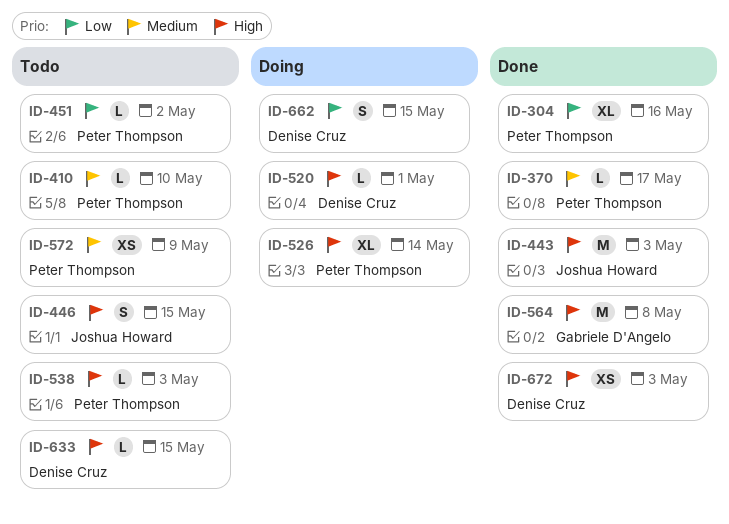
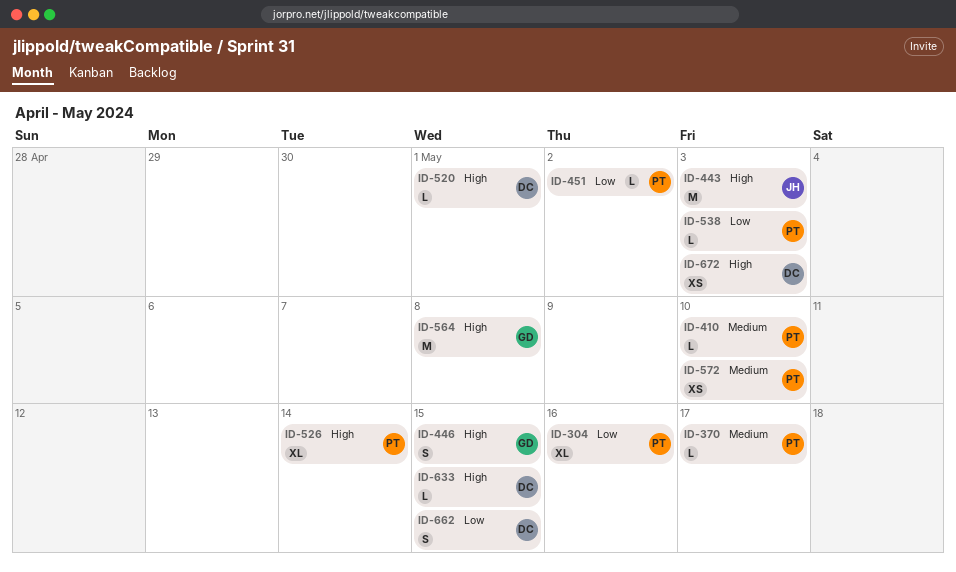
ID-446, owner: Joshua Howard -> Gabriele D'Angelo
ID-538, priority: High -> Low
ID-572, due: May 9 -> May 10

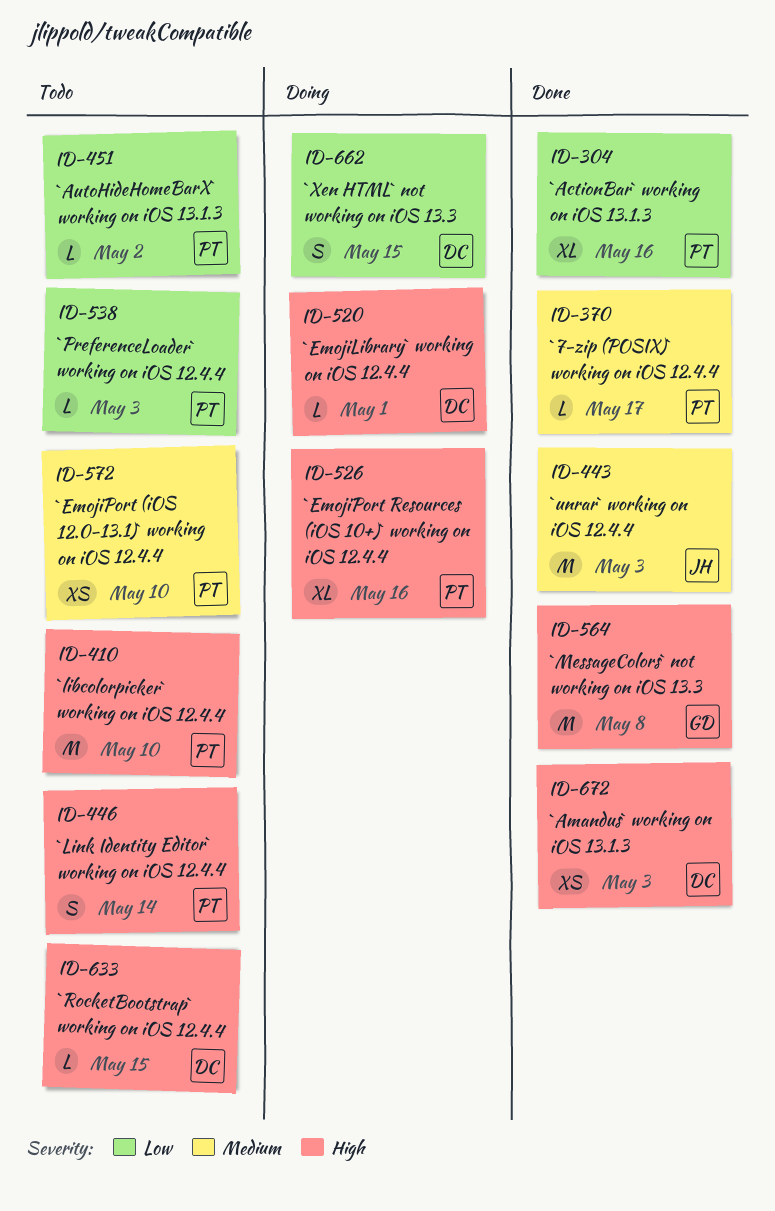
ID-410, priority: Medium -> High
ID-410, estimate: L -> M
ID-443, priority: High -> Medium
ID-446, owner: GD -> PT
ID-446, due: May 15 -> May 14
ID-526, due: May 14 -> May 16

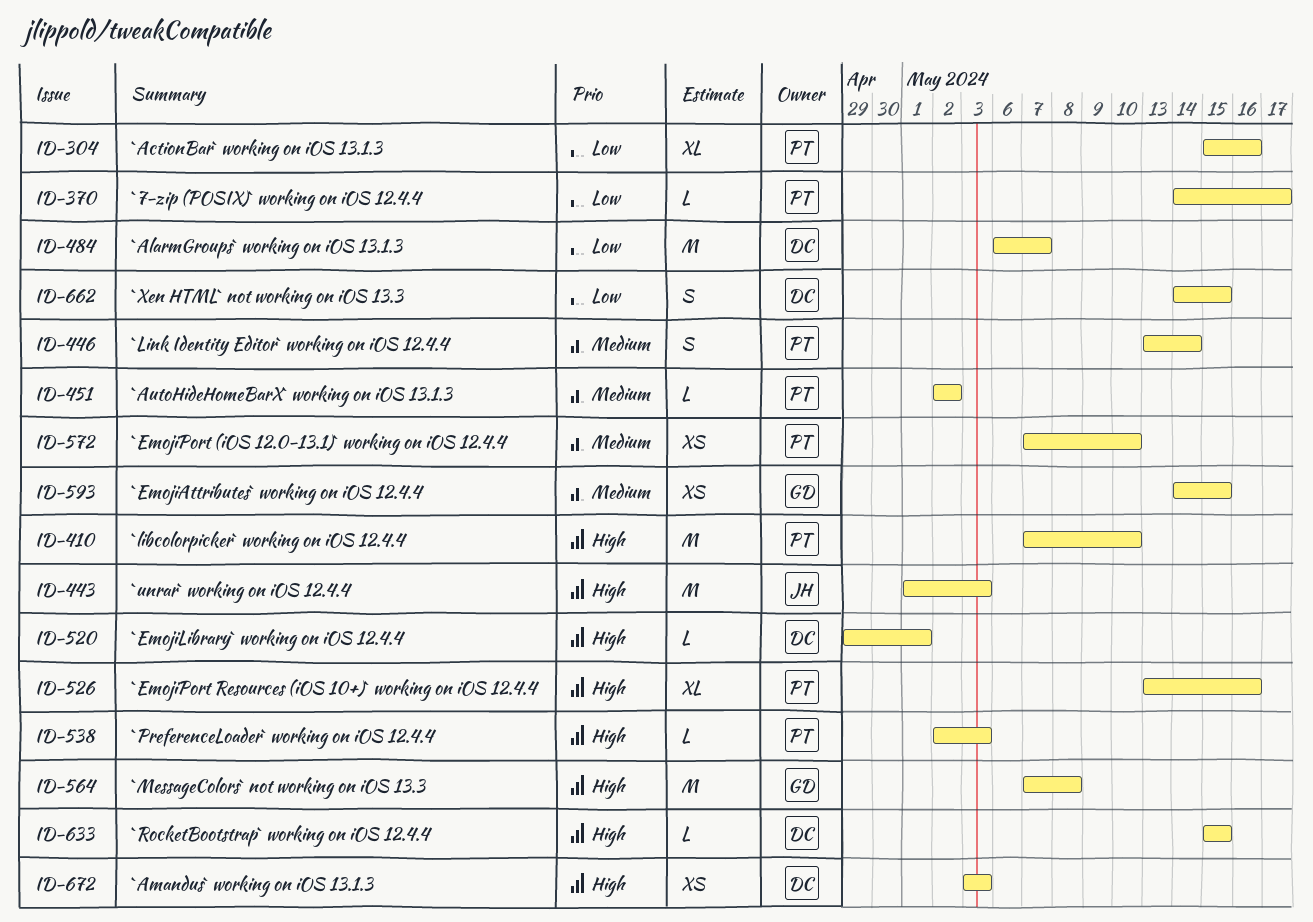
ID-370, priority: Medium -> Low
ID-443, priority: Medium -> High
ID-446, priority: High -> Medium
ID-451, priority: Low -> Medium
ID-484: none -> present
ID-538, priority: Low -> High
ID-593: none -> present

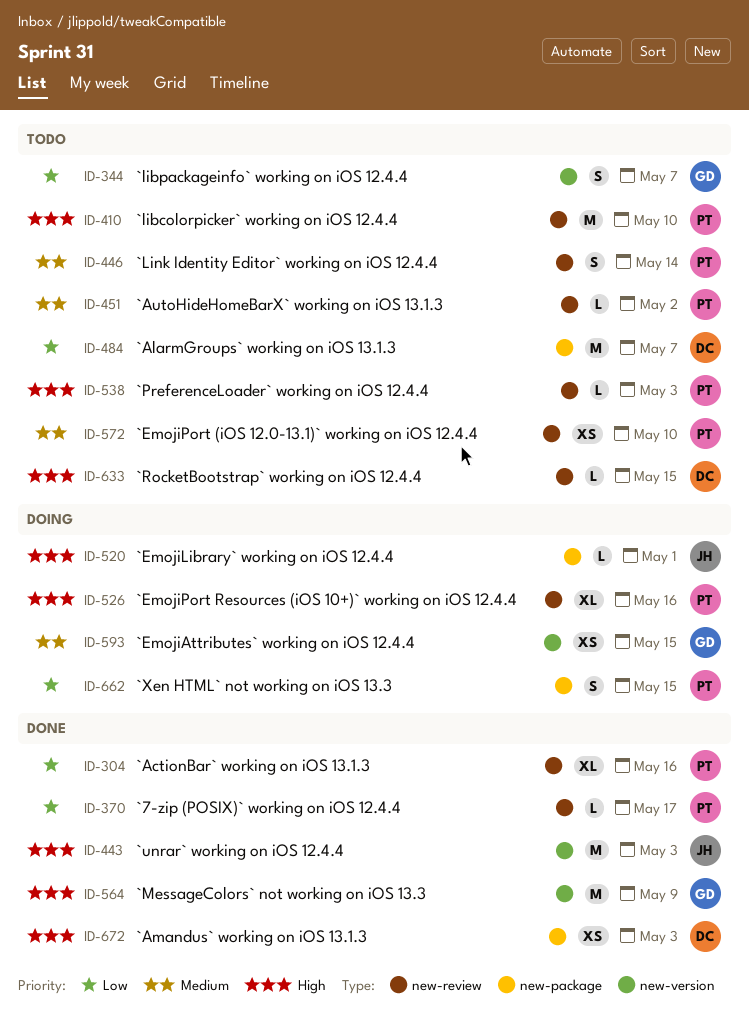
ID-344: none -> present
ID-520, owner: DC -> JH
ID-564, due: May 8 -> May 9
ID-662, owner: DC -> PT

